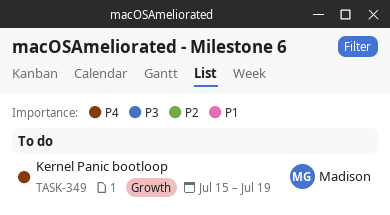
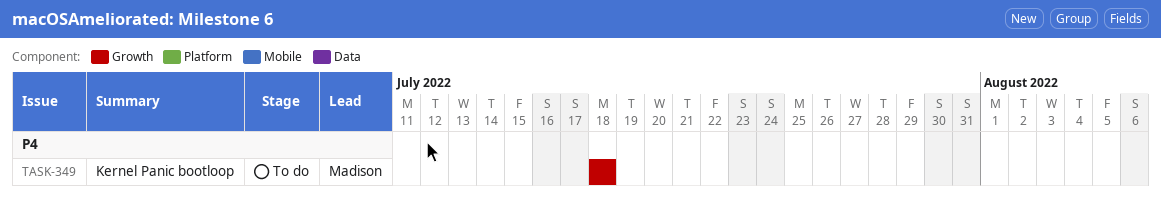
TASK-349, start: Jul 15 -> Jul 18
TASK-349, due: Jul 19 -> Jul 18

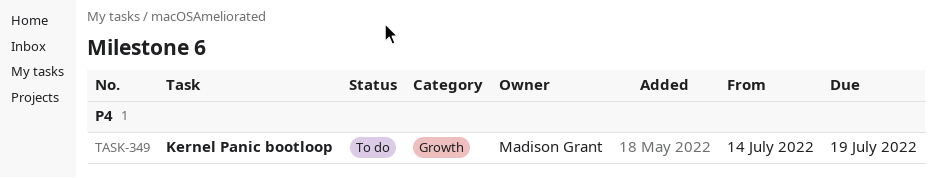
TASK-349, start: Jul 18 -> Jul 14
TASK-349, due: Jul 18 -> Jul 19

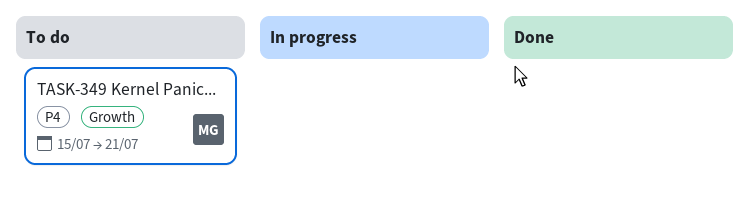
TASK-349, start: Jul 14 -> Jul 15
TASK-349, due: Jul 19 -> Jul 21

